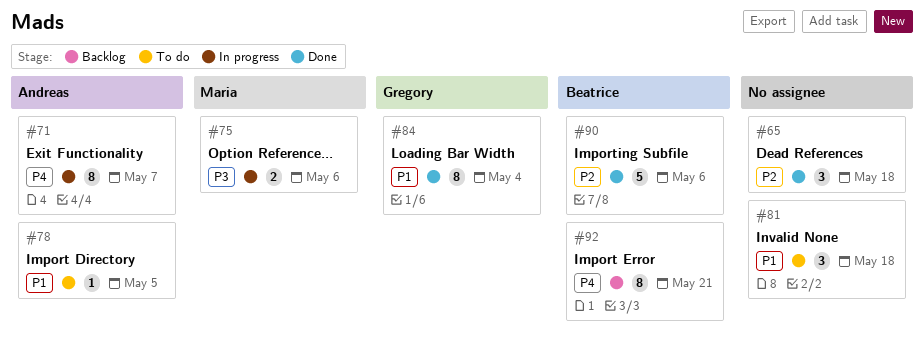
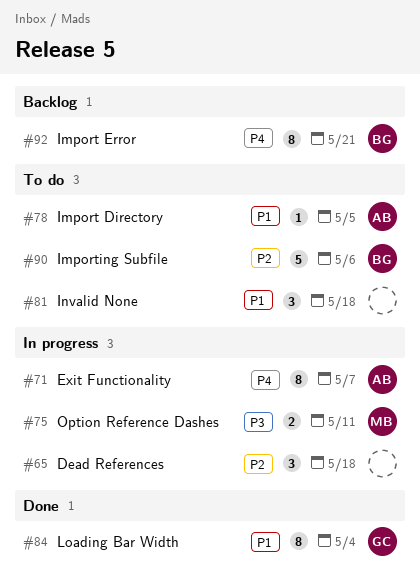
#65, status: Done -> In progress
#75, due: May 6 -> May 11
#90, status: Done -> To do

